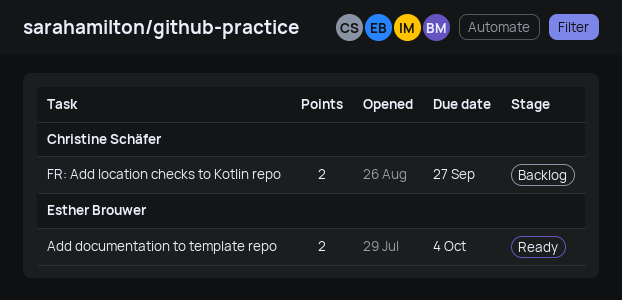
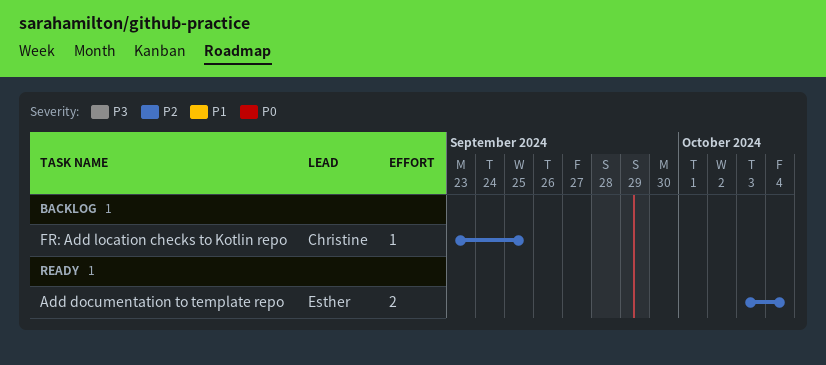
FR: Add location checks to Kotlin repo, estimate: 2 -> 1
FR: Add location checks to Kotlin repo, due: Sep 27 -> Sep 25

